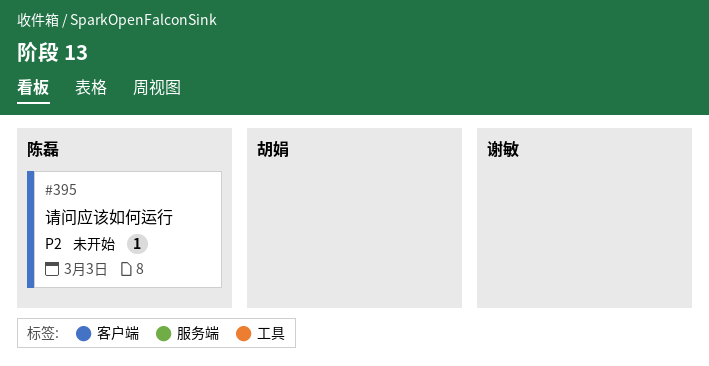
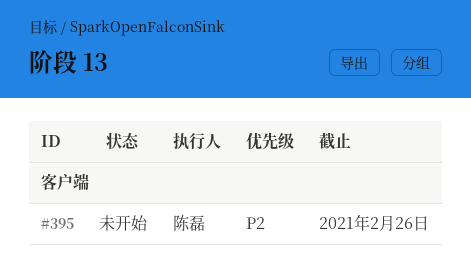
#395, due: Mar 3 -> Feb 26

